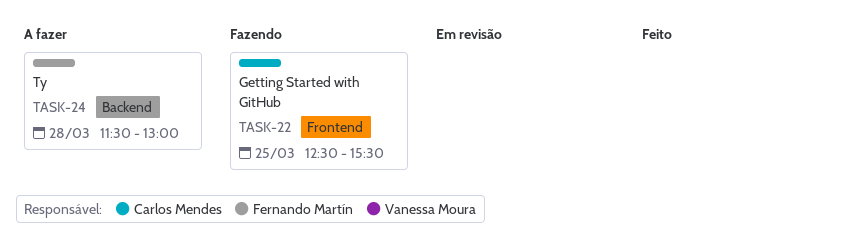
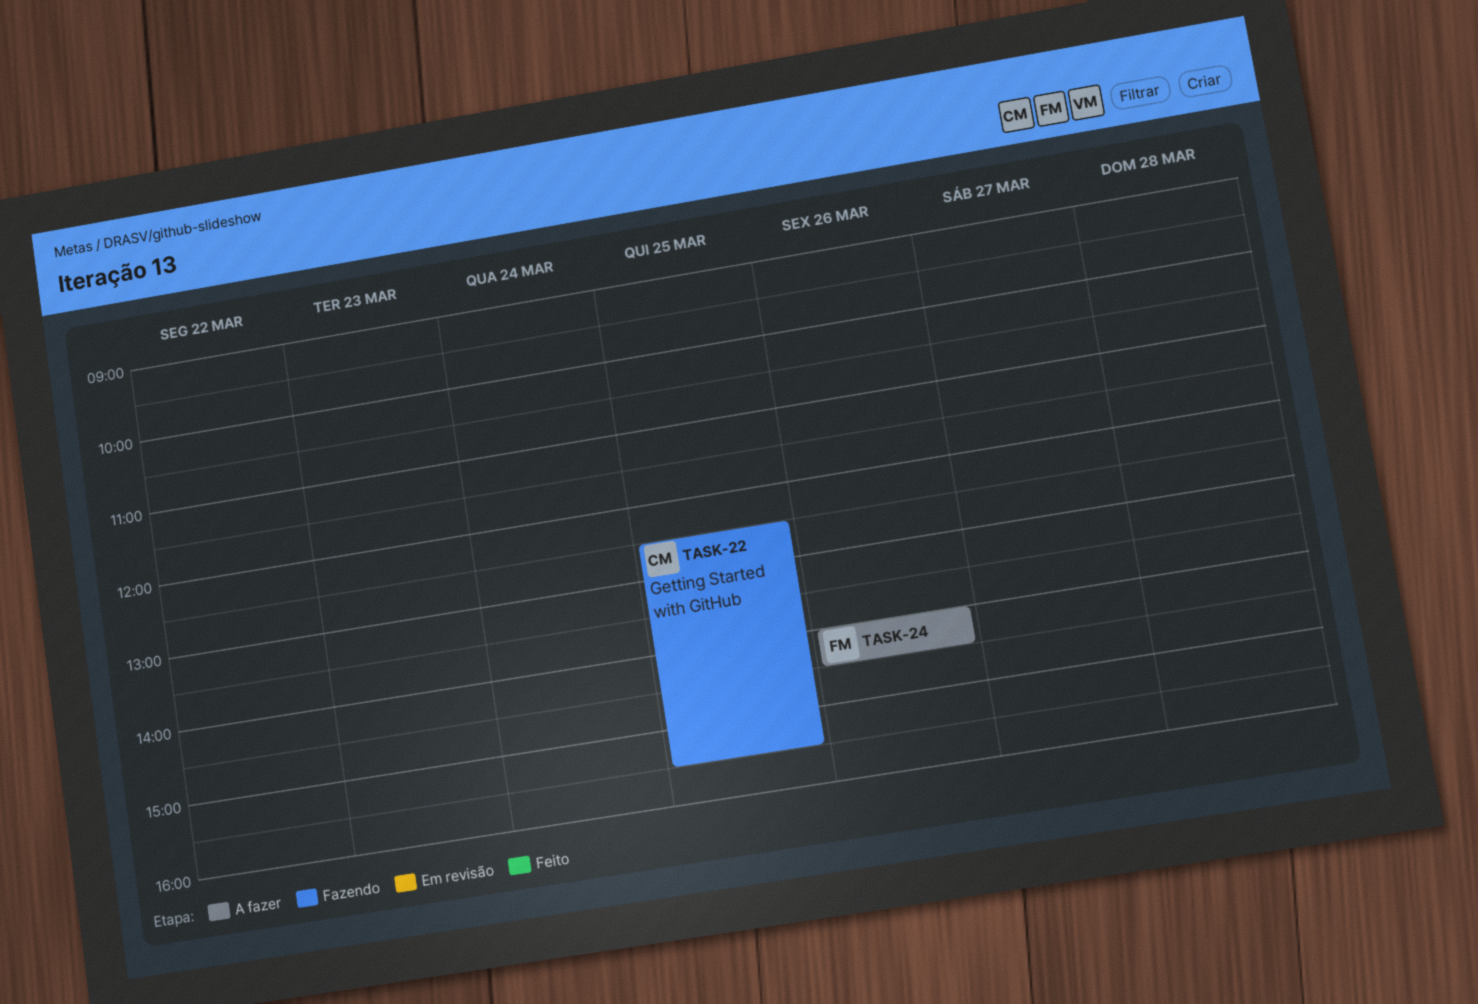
TASK-24, day: Mar 28 -> Mar 26
TASK-24, begins: 11:30 -> 14:00
TASK-24, ends: 13:00 -> 14:30

